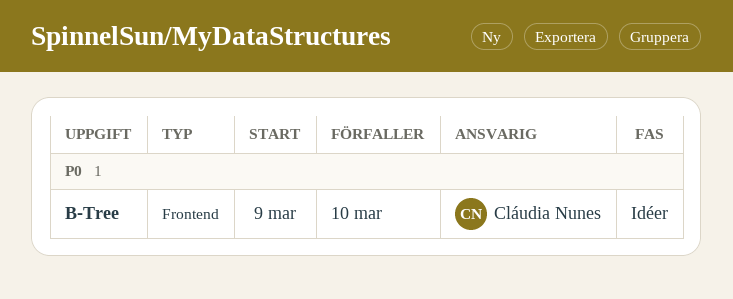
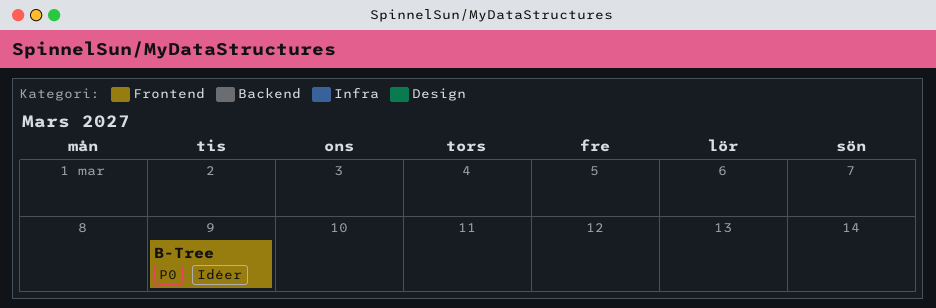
B-Tree, due: Mar 10 -> Mar 9

